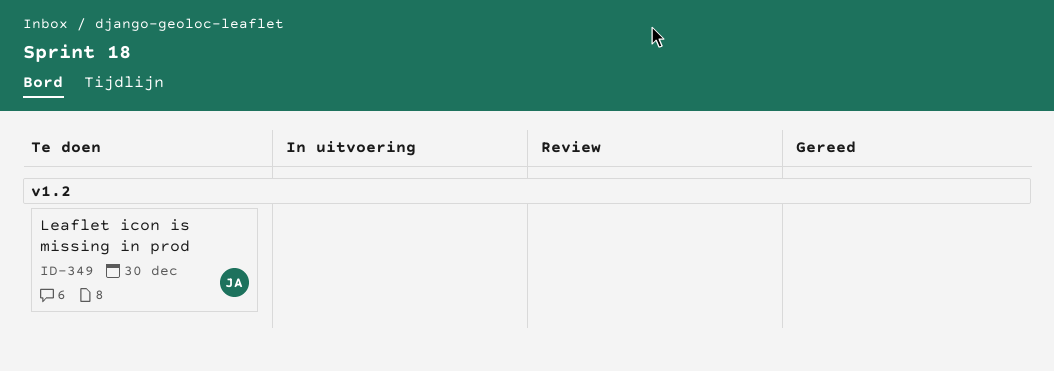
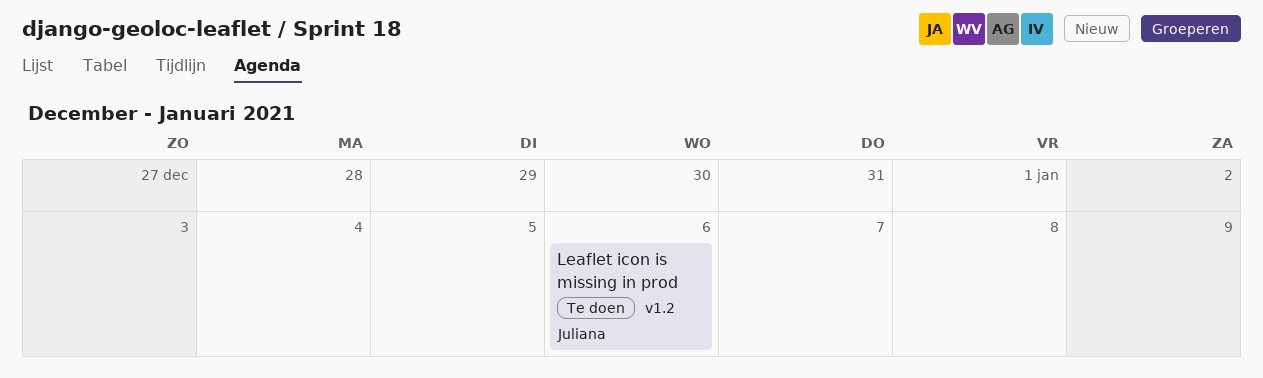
Leaflet icon is missing in prod, due: Dec 30 -> Jan 6

